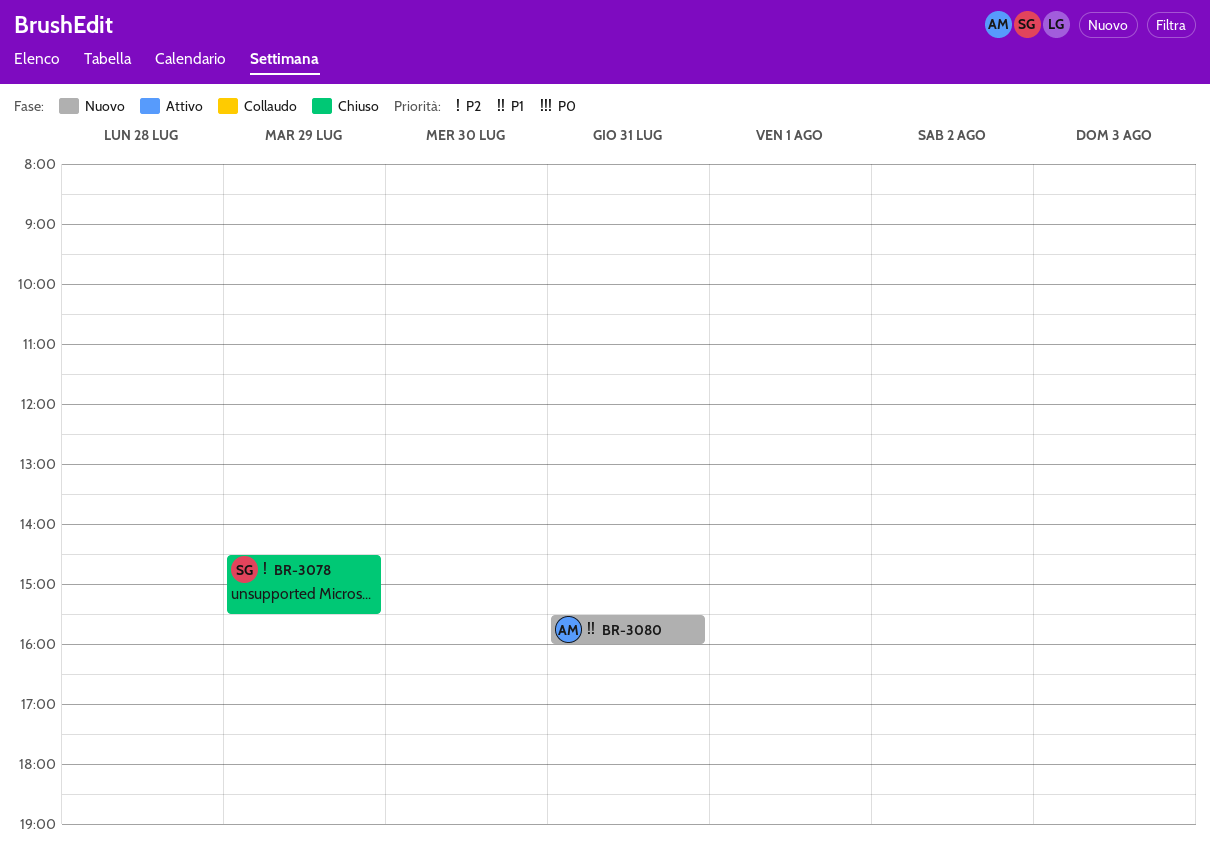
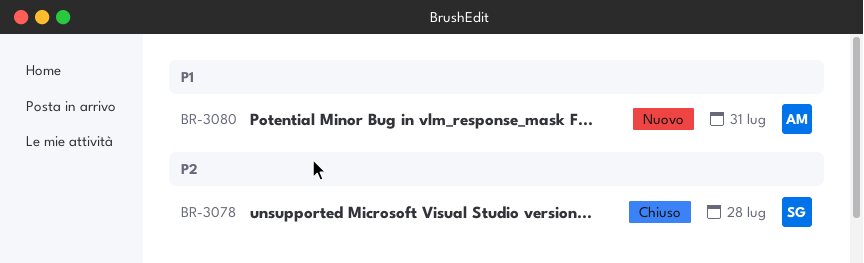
BR-3078, day: Jul 29 -> Jul 28

